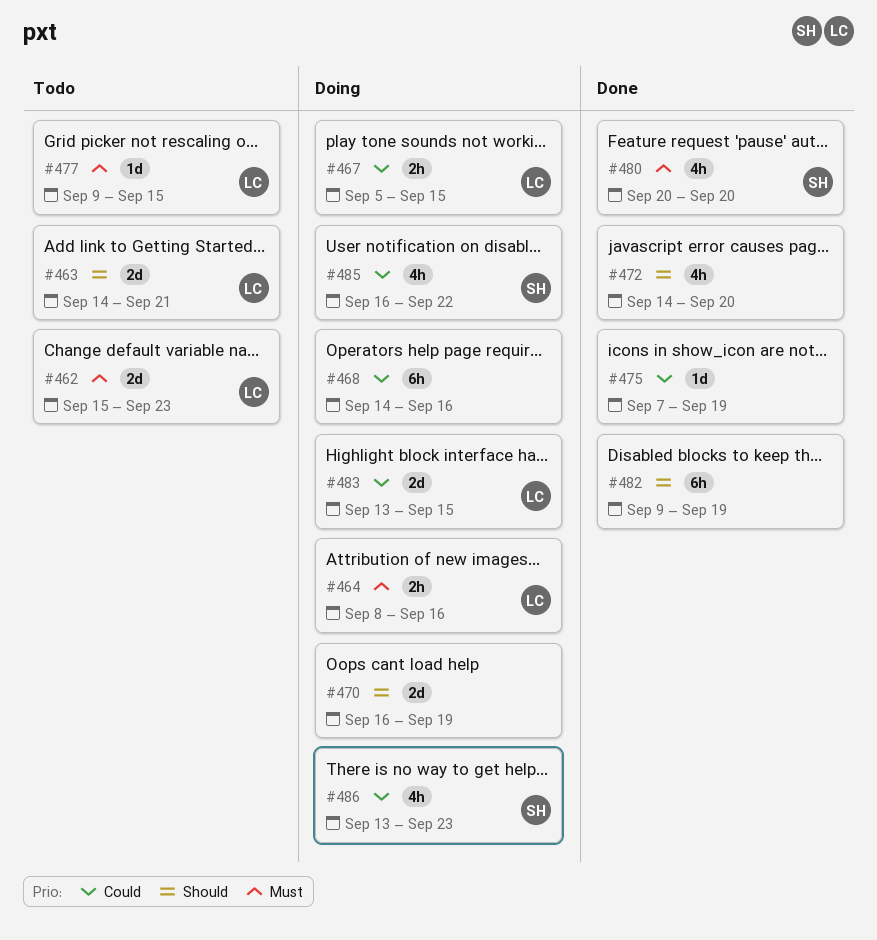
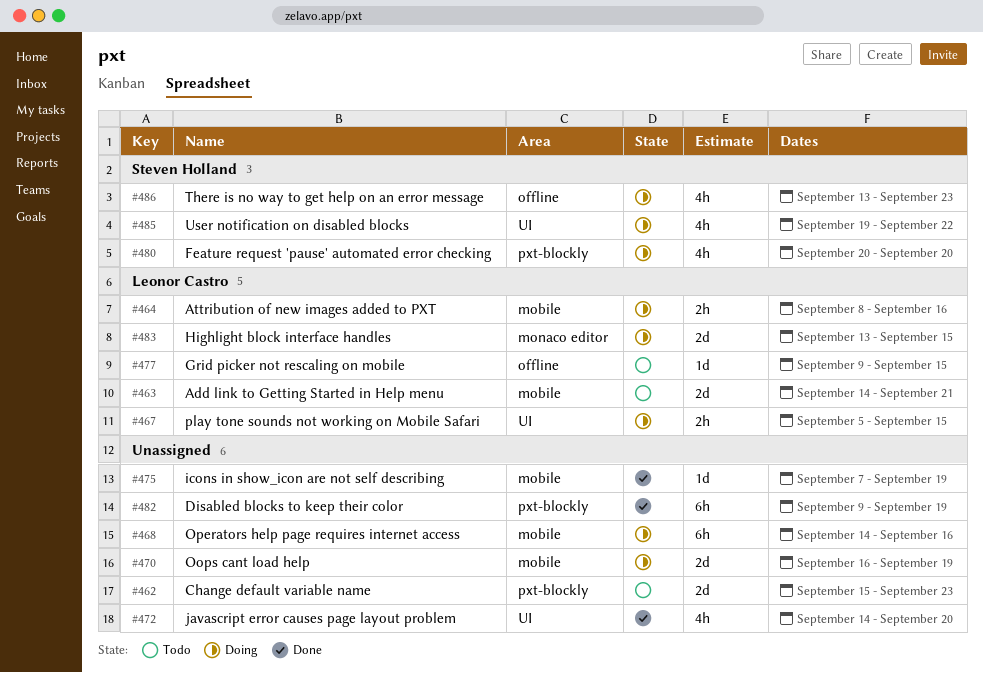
#462, owner: Leonor Castro -> none
#480, status: Done -> Doing
#485, start: Sep 16 -> Sep 19

